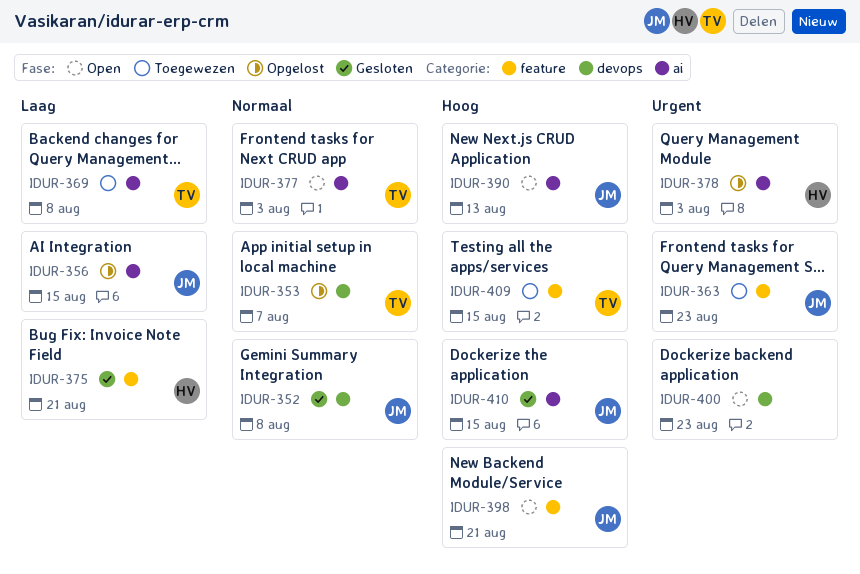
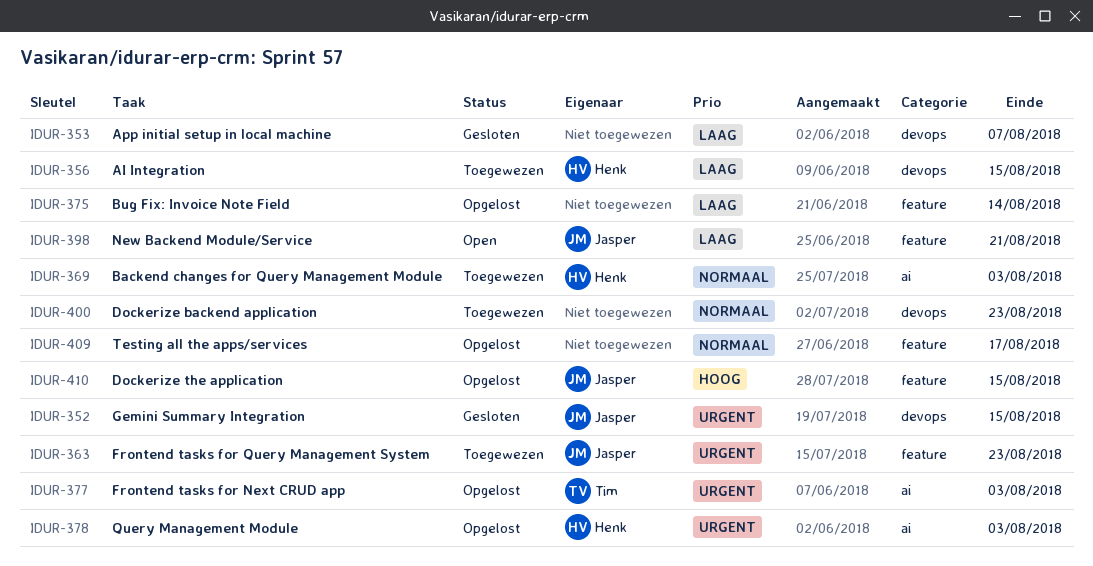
IDUR-352, priority: Normaal -> Urgent
IDUR-352, due: Aug 8 -> Aug 15
IDUR-353, status: Opgelost -> Gesloten
IDUR-353, owner: Tim -> none
IDUR-353, priority: Normaal -> Laag
IDUR-356, status: Opgelost -> Toegewezen
IDUR-356, owner: Jasper -> Henk
IDUR-356, label: ai -> devops
IDUR-369, owner: Tim -> Henk
IDUR-369, priority: Laag -> Normaal
IDUR-369, due: Aug 8 -> Aug 3
IDUR-375, status: Gesloten -> Opgelost
IDUR-375, owner: Henk -> none
IDUR-375, due: Aug 21 -> Aug 14
IDUR-377, status: Open -> Opgelost
IDUR-377, priority: Normaal -> Urgent
IDUR-390: present -> none
IDUR-398, priority: Hoog -> Laag
IDUR-400, status: Open -> Toegewezen
IDUR-400, priority: Urgent -> Normaal
IDUR-409, status: Toegewezen -> Opgelost
IDUR-409, owner: Tim -> none
IDUR-409, priority: Hoog -> Normaal
IDUR-409, due: Aug 15 -> Aug 17
IDUR-410, status: Gesloten -> Opgelost
IDUR-410, label: ai -> feature

